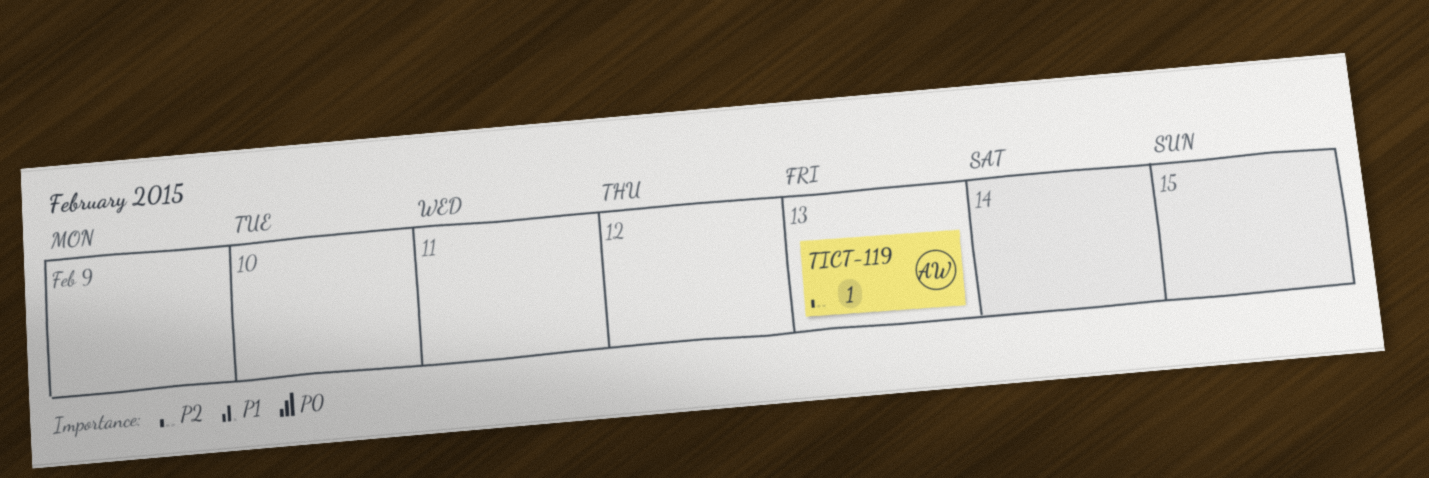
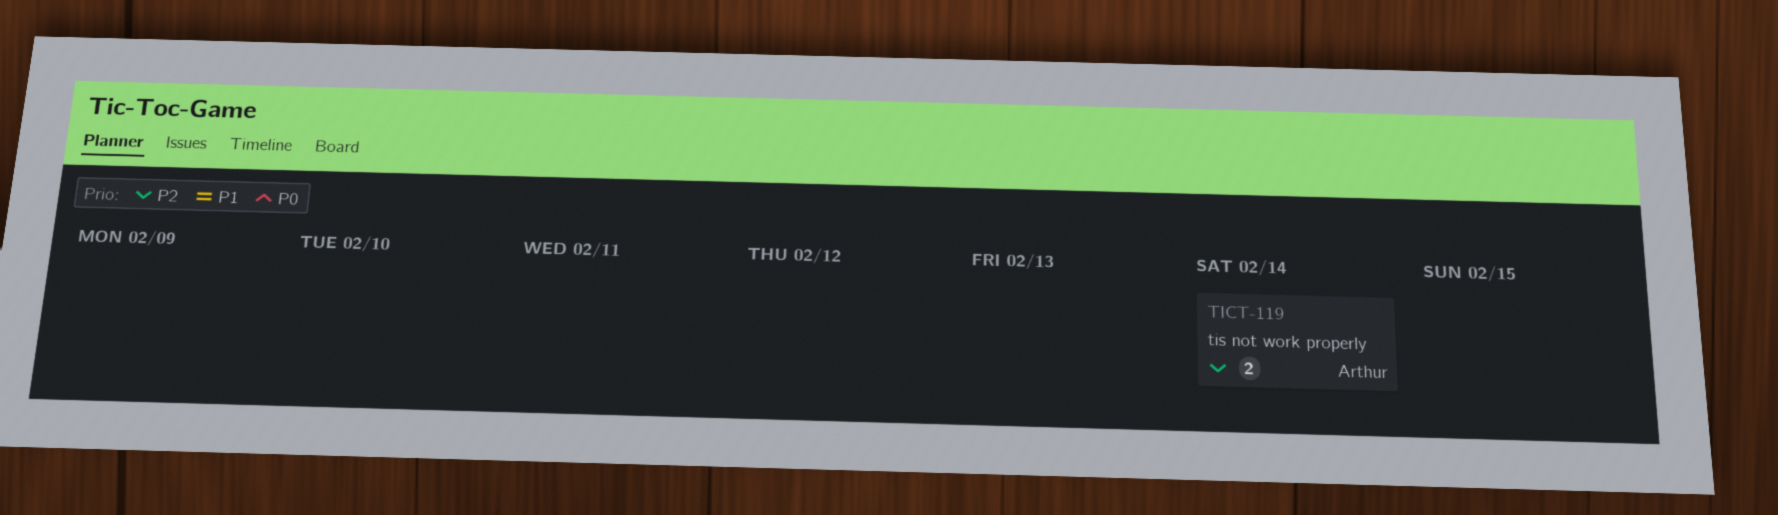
TICT-119, estimate: 1 -> 2
TICT-119, due: Feb 13 -> Feb 14

